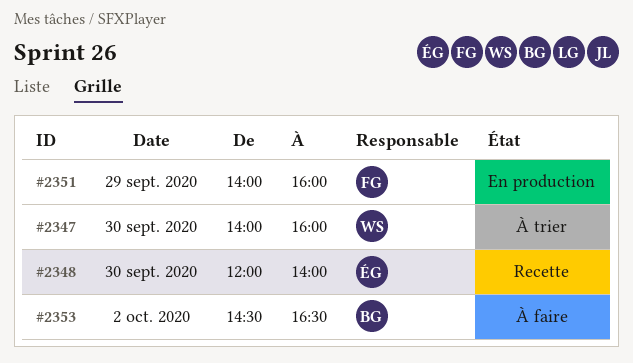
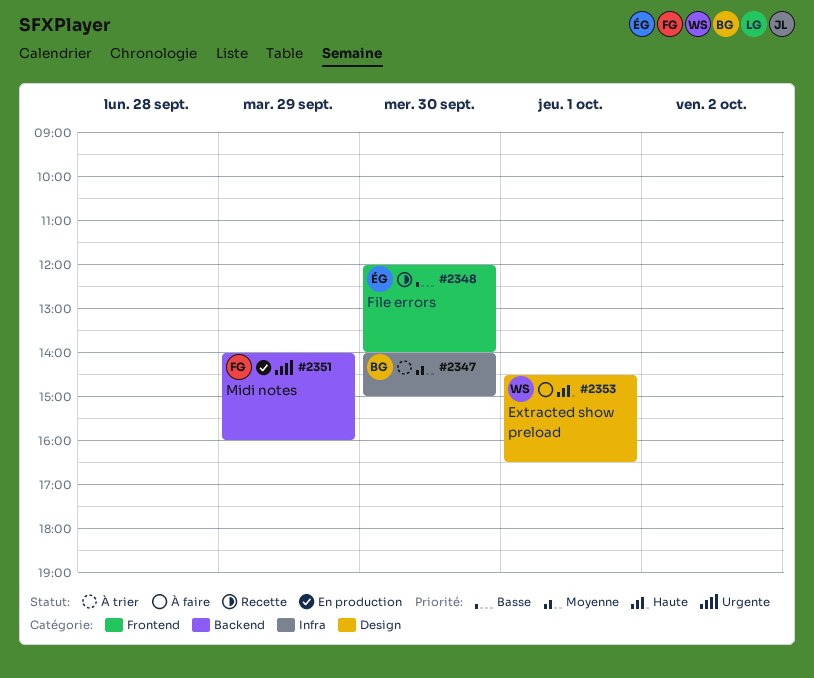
#2347, owner: WS -> BG
#2347, ends: 16:00 -> 15:00
#2353, owner: BG -> WS
#2353, day: Oct 2 -> Oct 1

